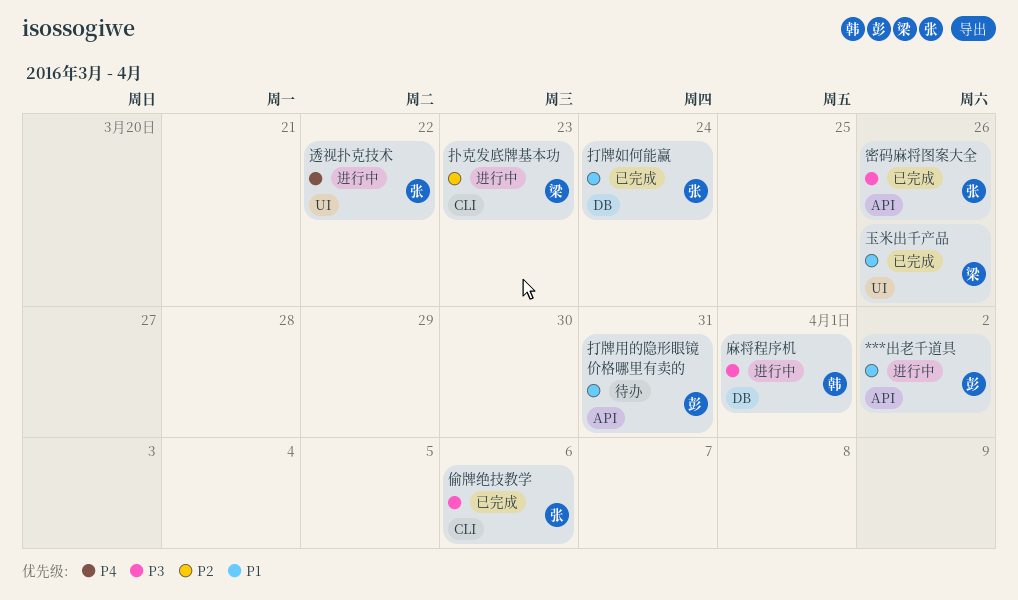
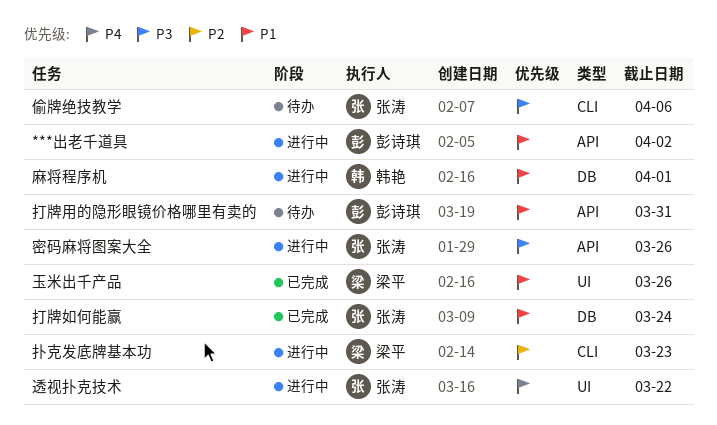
偷牌绝技教学, status: 已完成 -> 待办
密码麻将图案大全, status: 已完成 -> 进行中
麻将程序机, priority: P3 -> P1

